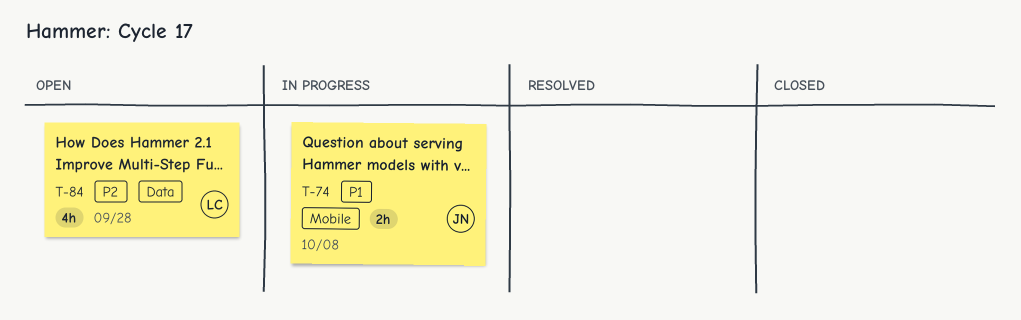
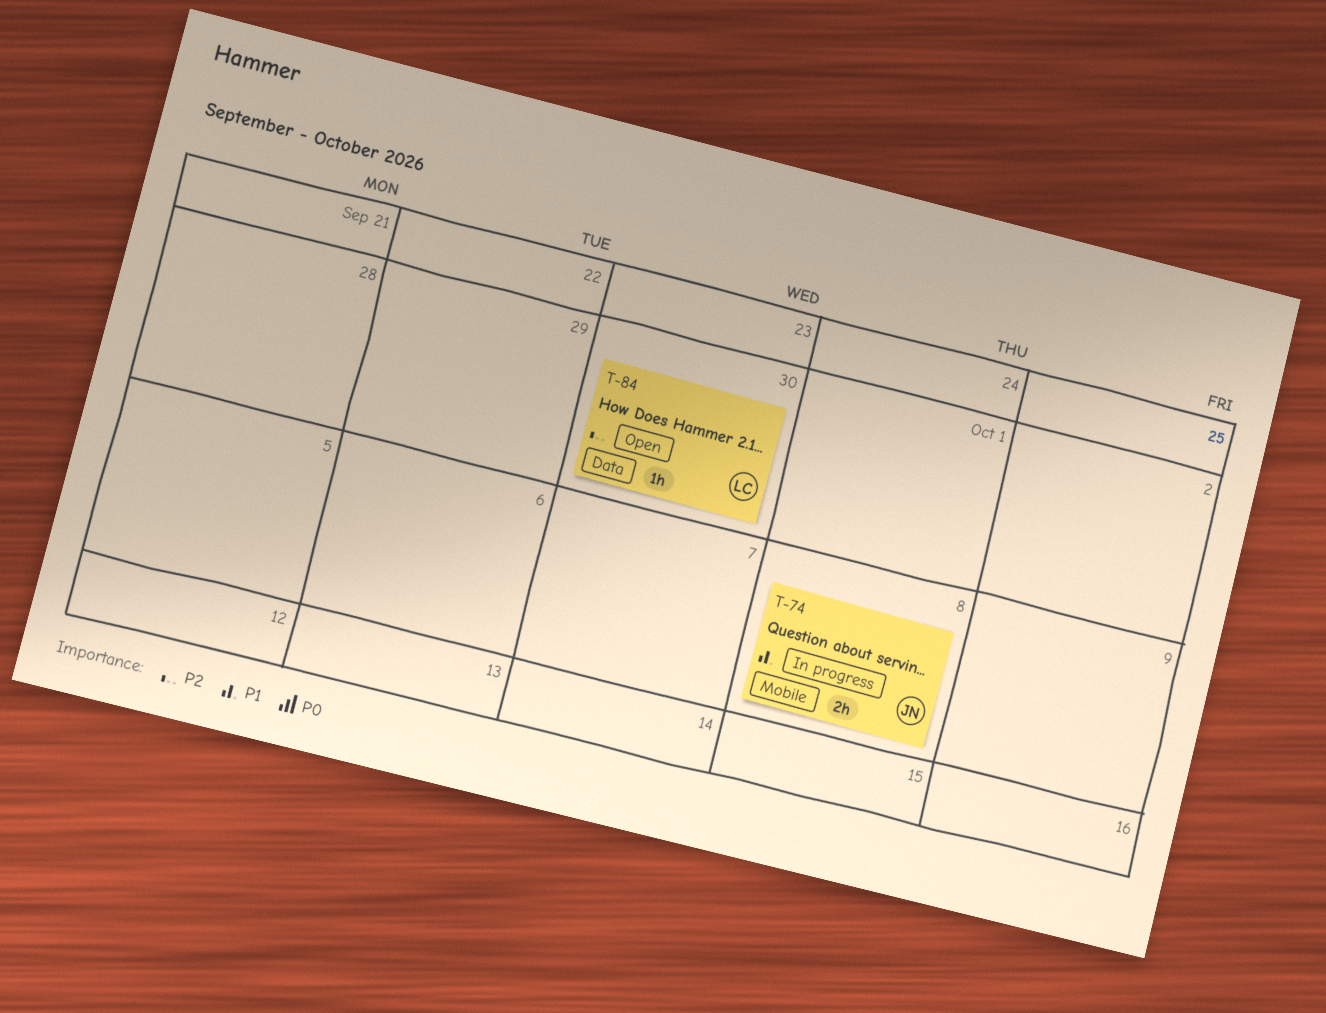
T-84, estimate: 4h -> 1h
T-84, due: Sep 28 -> Sep 30

